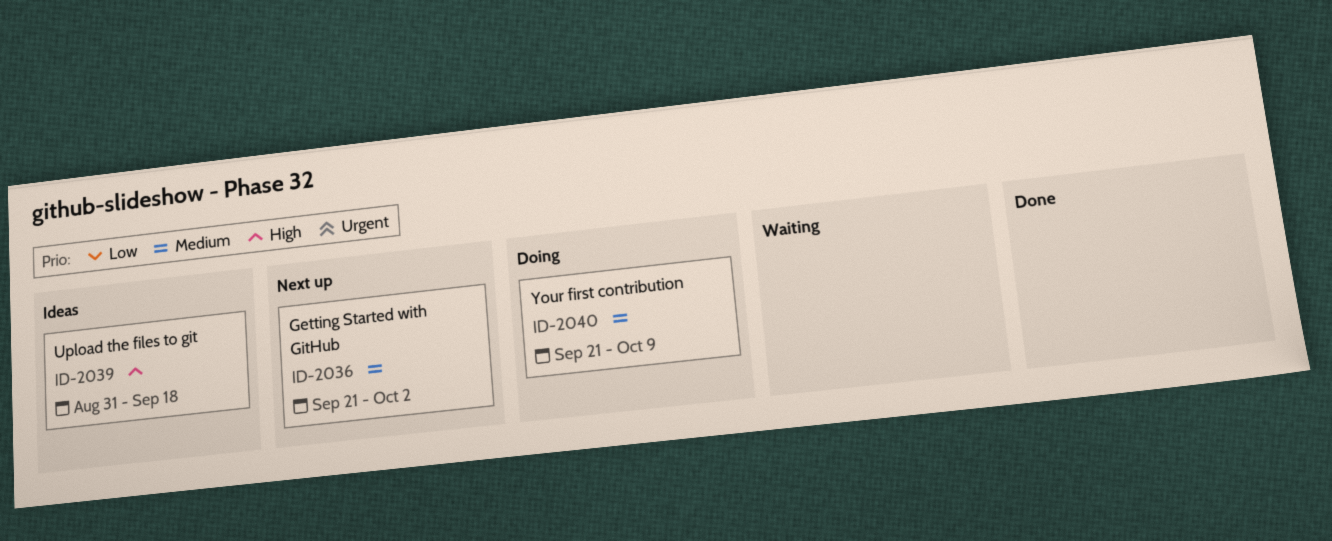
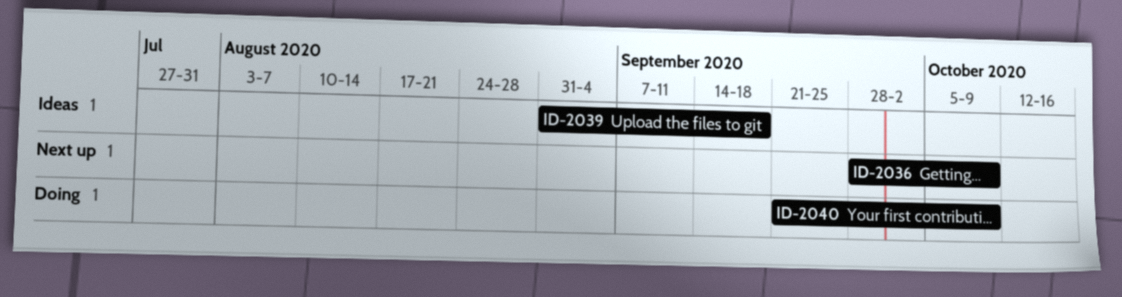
ID-2036, start: Sep 21 -> Sep 28
ID-2036, due: Oct 2 -> Oct 9

